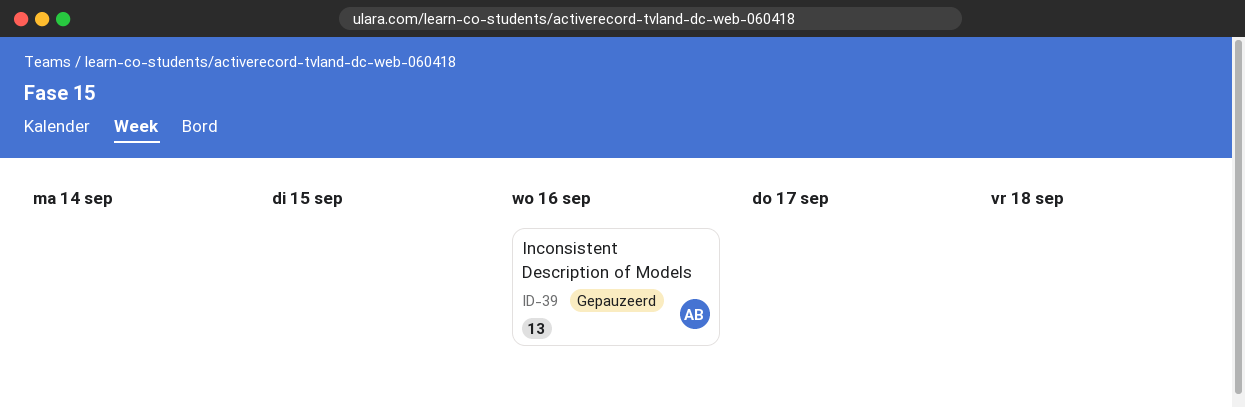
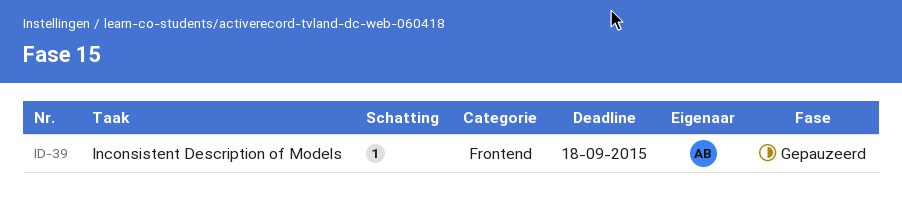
ID-39, estimate: 13 -> 1
ID-39, due: Sep 16 -> Sep 18

